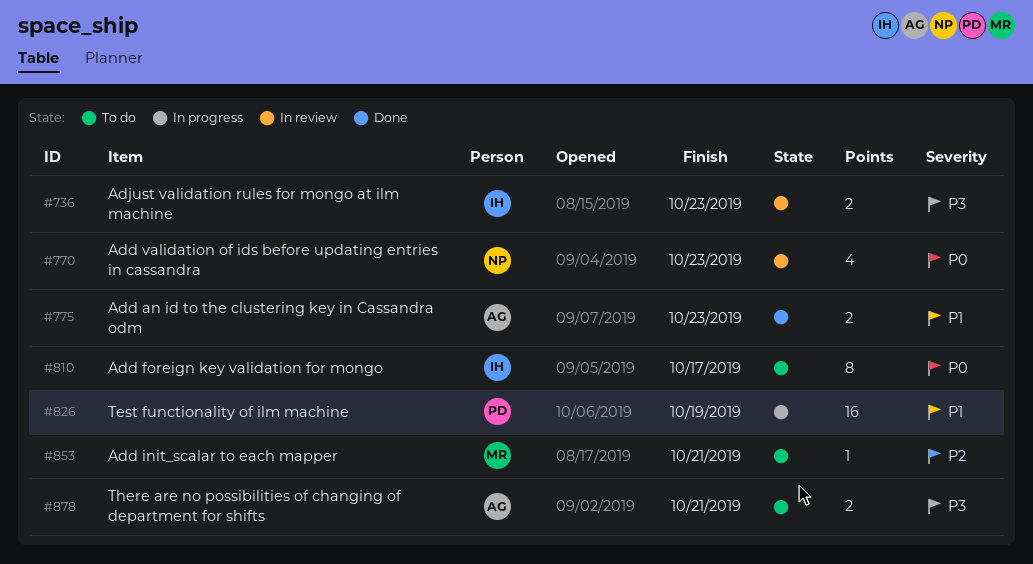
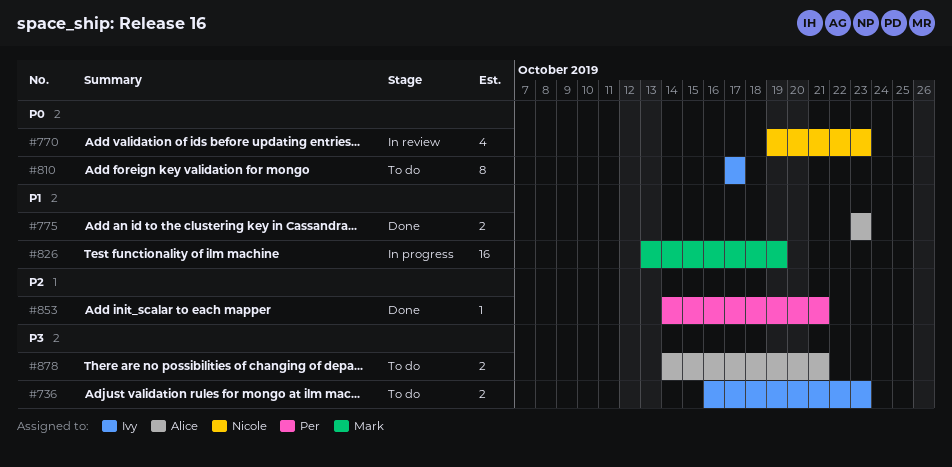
#736, status: In review -> To do
#826, owner: Per -> Mark
#853, status: To do -> Done
#853, owner: Mark -> Per

